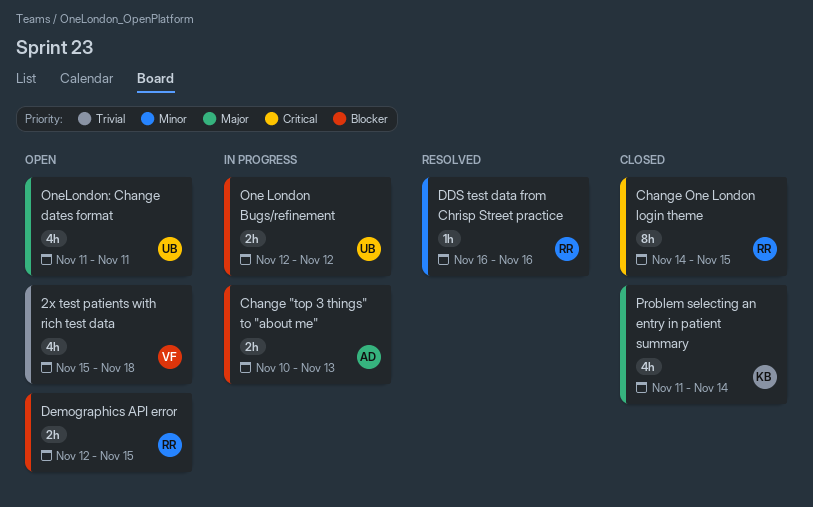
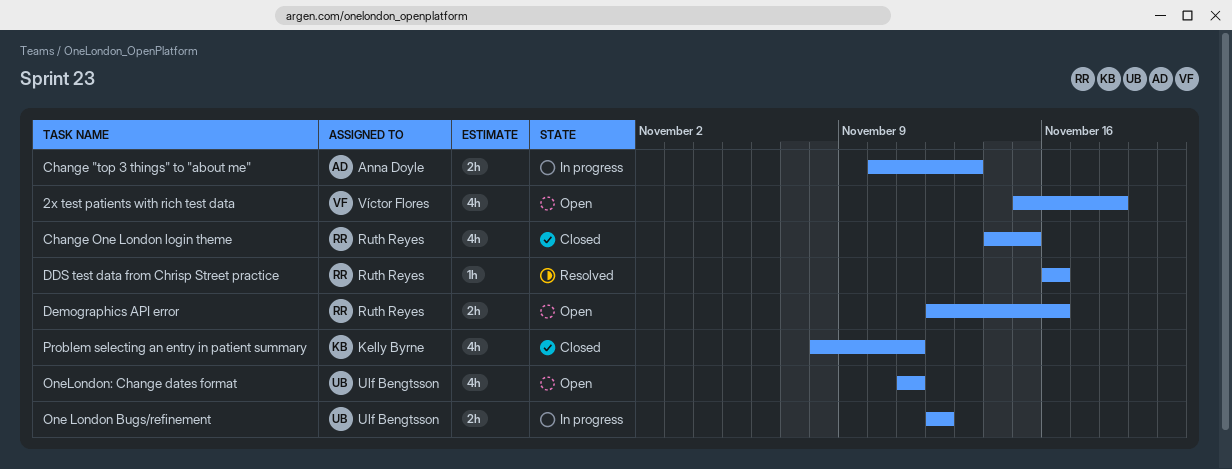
Change One London login theme, estimate: 8h -> 4h
Demographics API error, due: Nov 15 -> Nov 16
Problem selecting an entry in patient summary, start: Nov 11 -> Nov 8
Problem selecting an entry in patient summary, due: Nov 14 -> Nov 11

